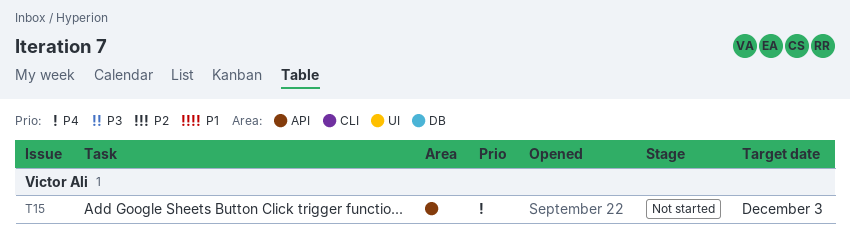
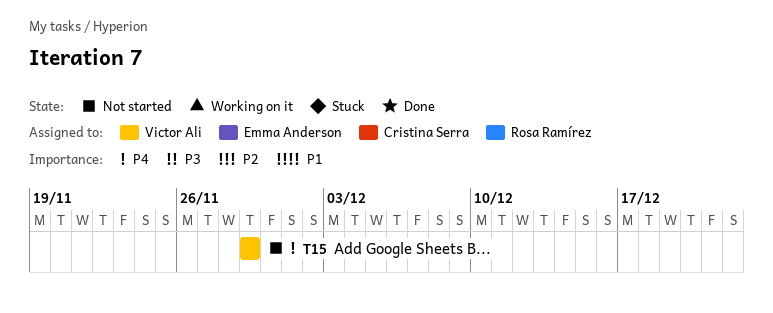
T15, due: Dec 3 -> Nov 29

